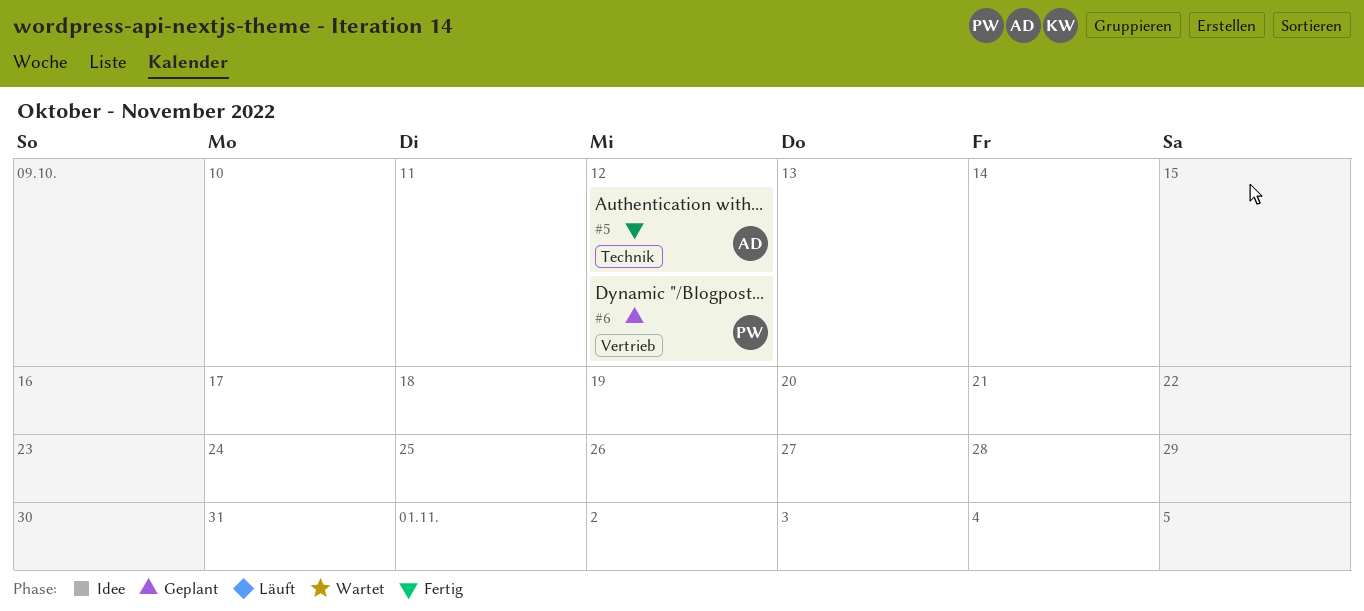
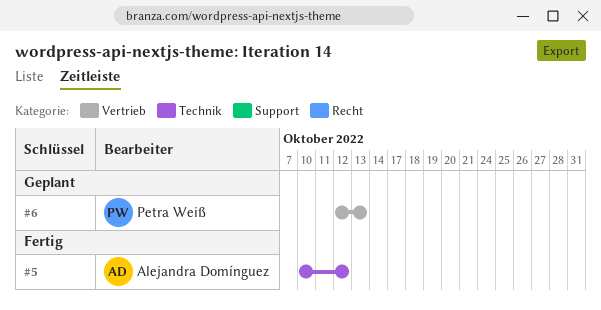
#6, due: Oct 12 -> Oct 13

